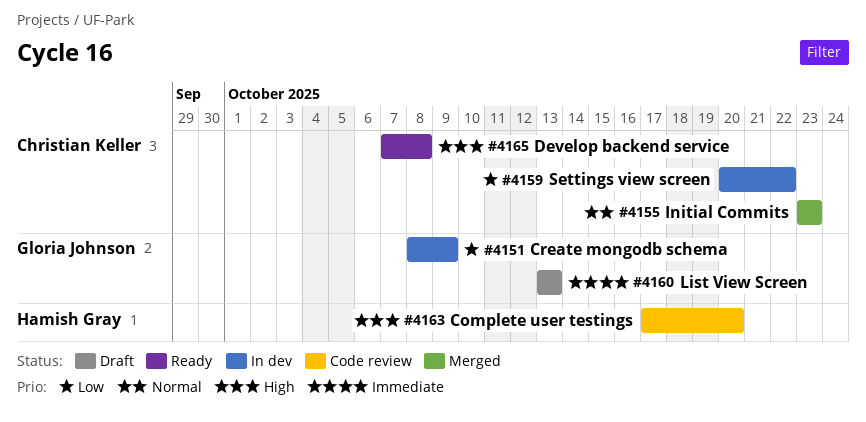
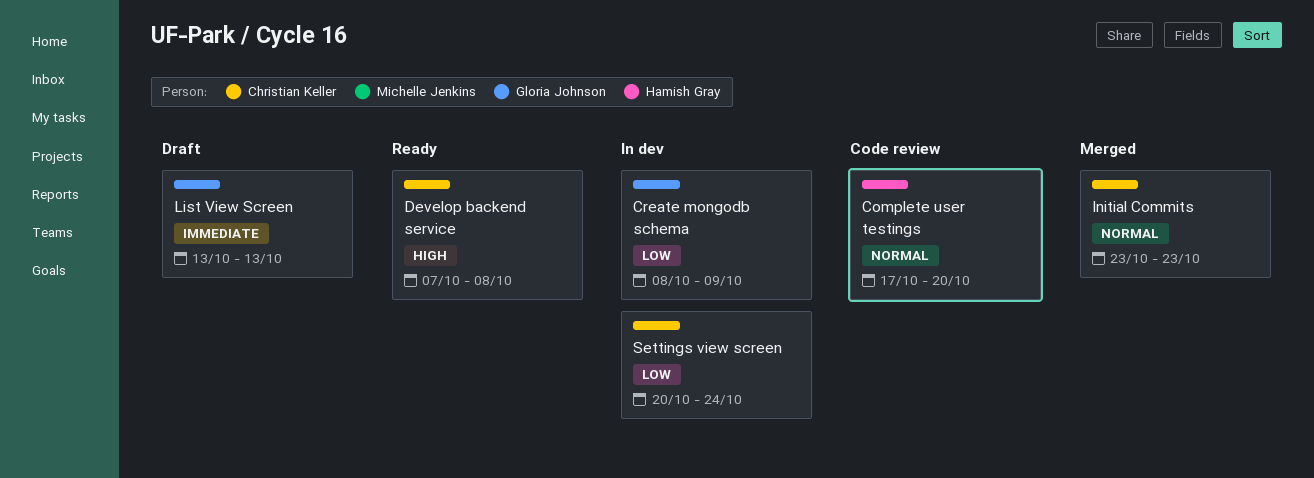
Complete user testings, priority: High -> Normal
Settings view screen, due: Oct 22 -> Oct 24

